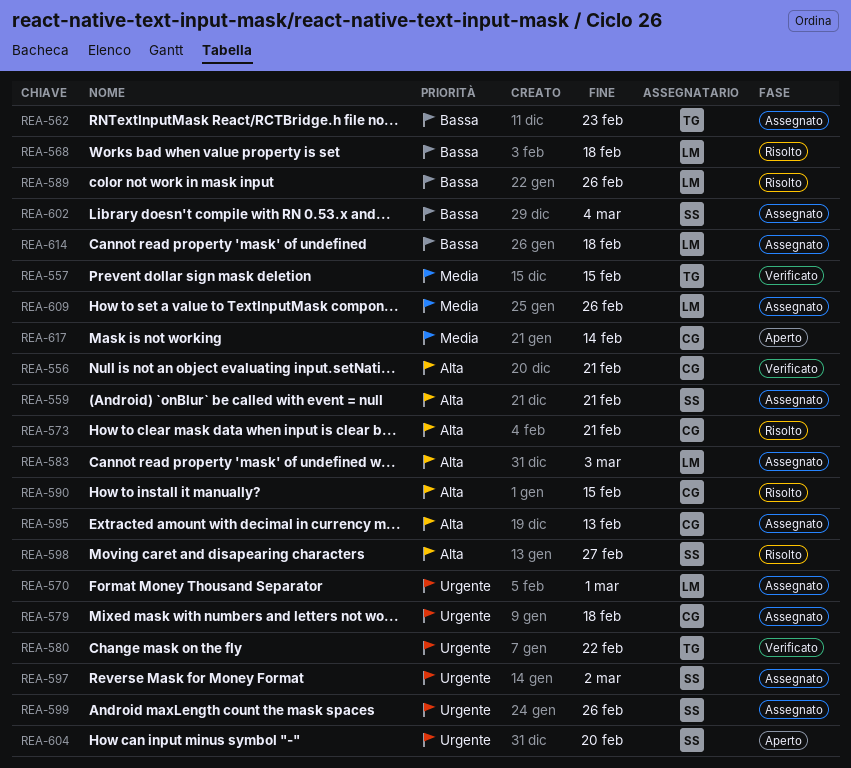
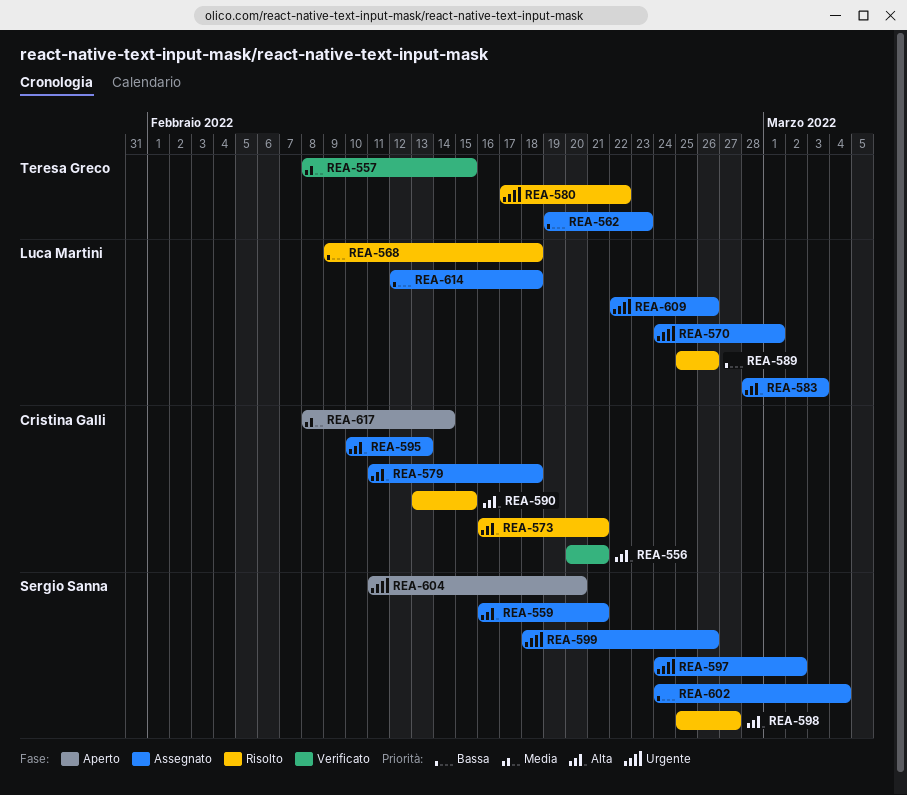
REA-579, priority: Urgente -> Alta
REA-580, status: Verificato -> Risolto
REA-609, priority: Media -> Urgente

